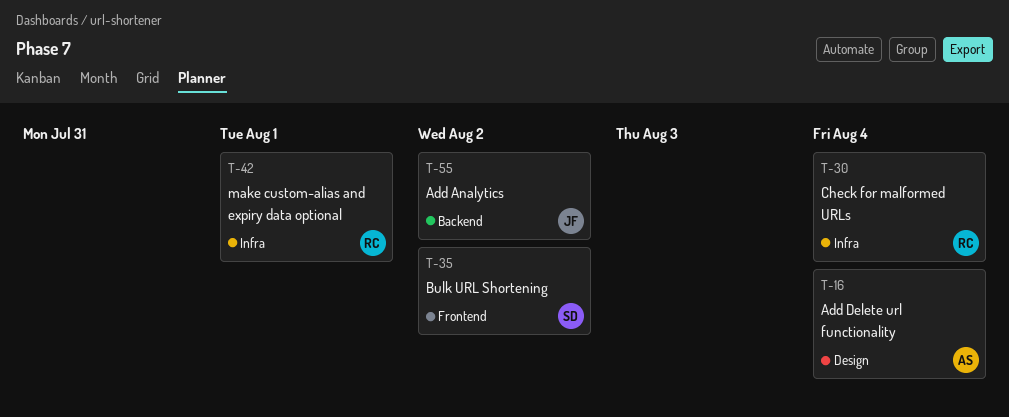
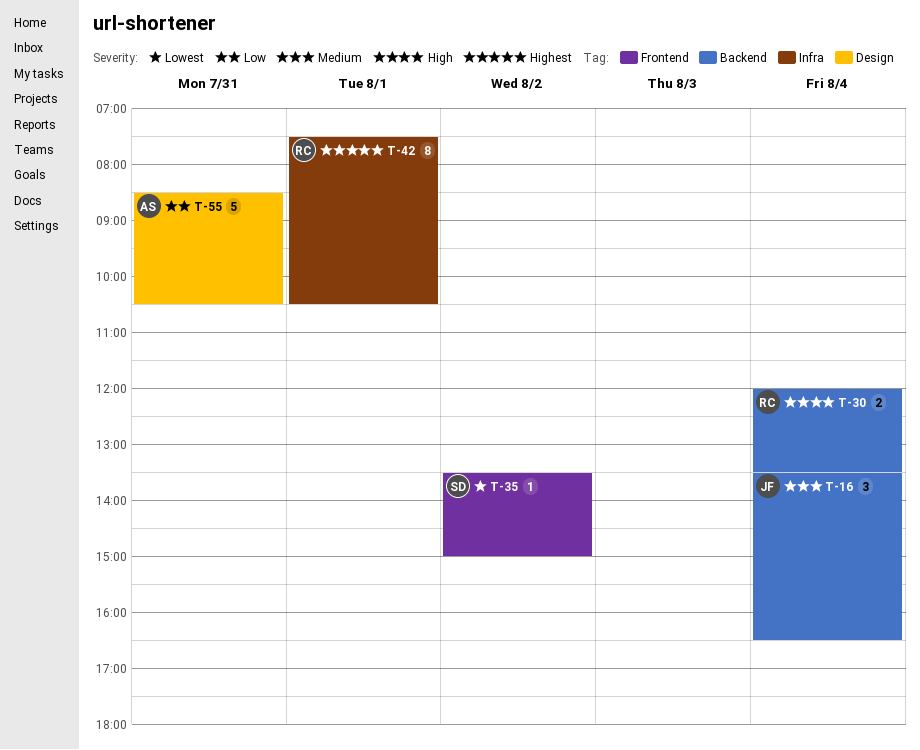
T-16, owner: AS -> JF
T-16, label: Design -> Backend
T-30, label: Infra -> Backend
T-55, owner: JF -> AS
T-55, label: Backend -> Design
T-55, day: Aug 2 -> Jul 31

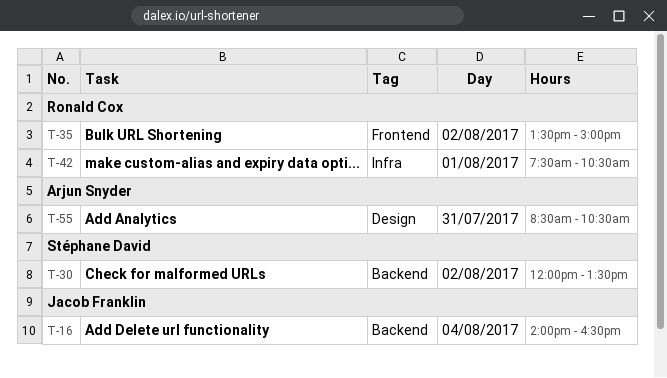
T-16, begins: 13:30 -> 14:00
T-30, owner: Ronald Cox -> Stéphane David
T-30, day: Aug 4 -> Aug 2
T-35, owner: Stéphane David -> Ronald Cox

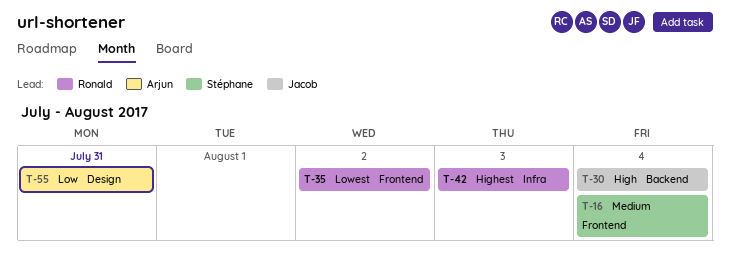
T-16, owner: Jacob Franklin -> Stéphane David
T-16, label: Backend -> Frontend
T-30, owner: Stéphane David -> Jacob Franklin
T-30, day: Aug 2 -> Aug 4
T-42, day: Aug 1 -> Aug 3

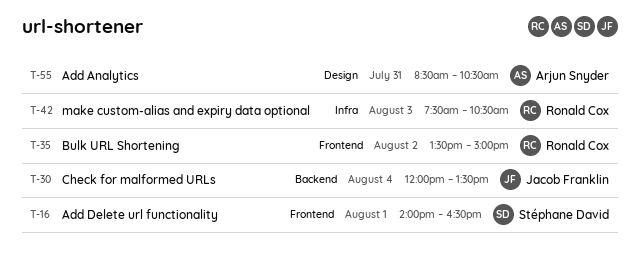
T-16, day: Aug 4 -> Aug 1

